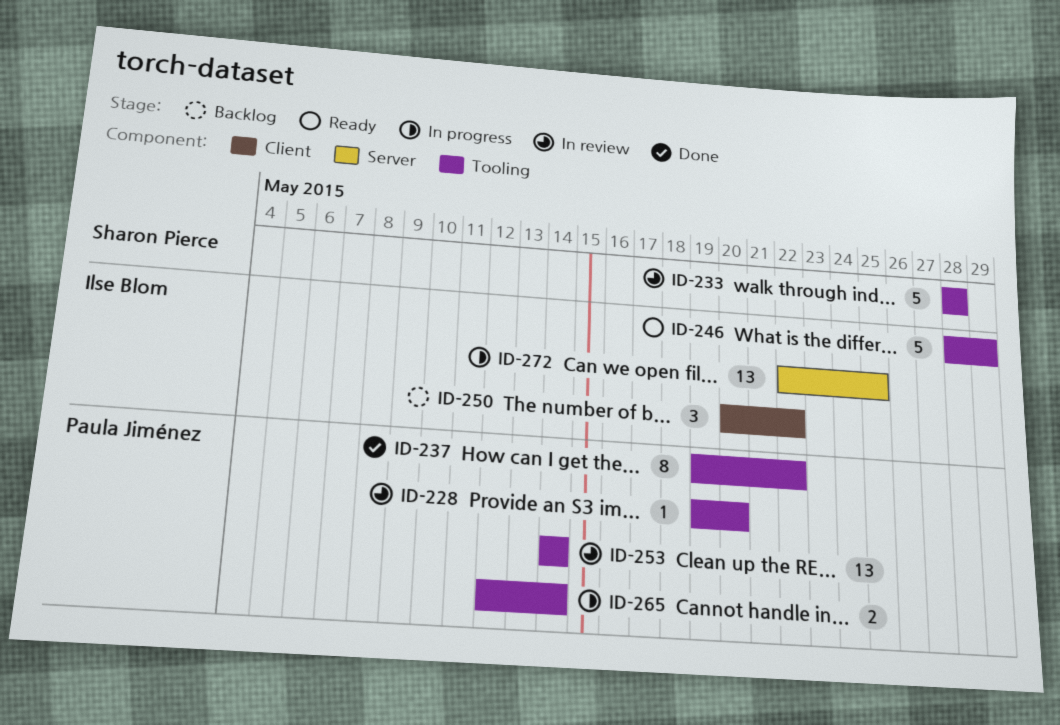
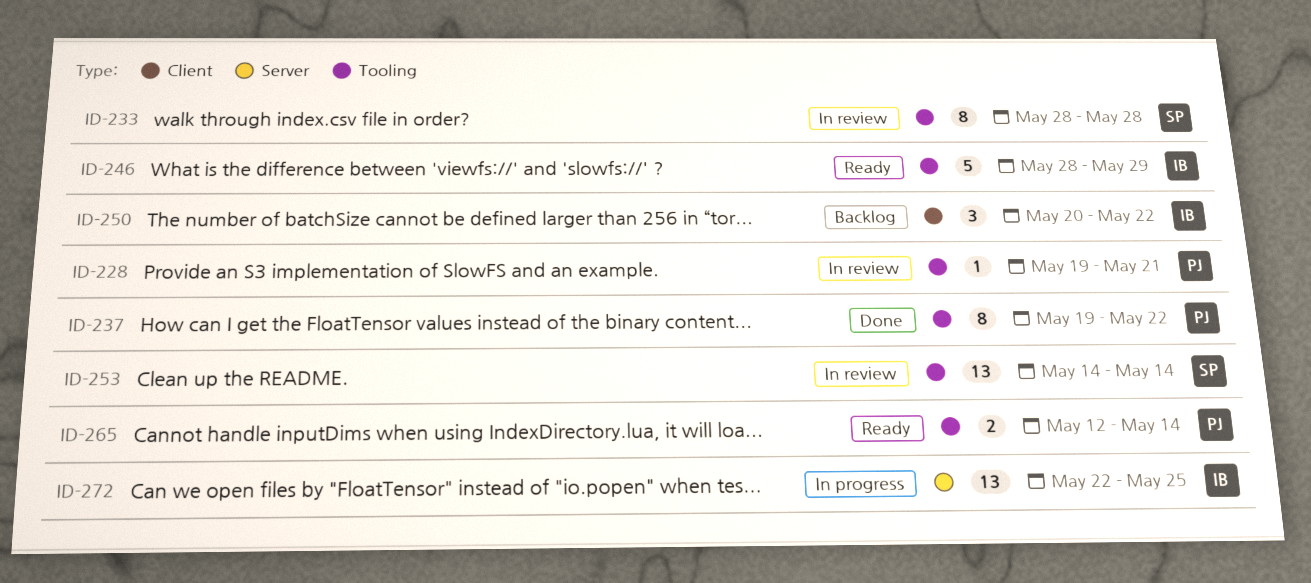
ID-228, due: May 20 -> May 21
ID-233, estimate: 5 -> 8
ID-253, owner: Paula Jiménez -> Sharon Pierce
ID-265, status: In progress -> Ready

